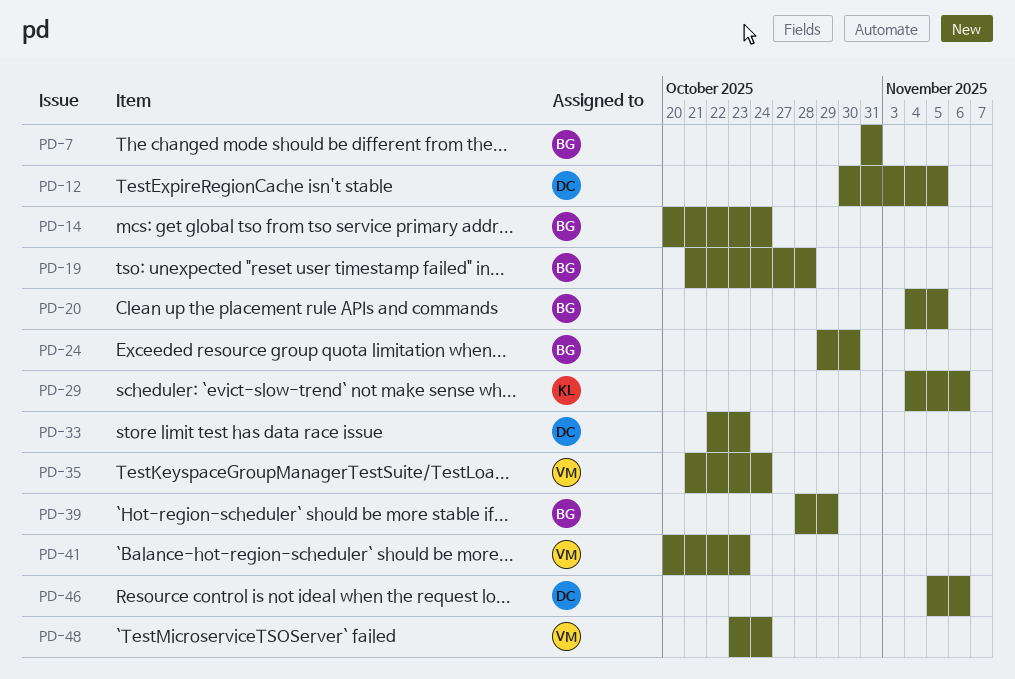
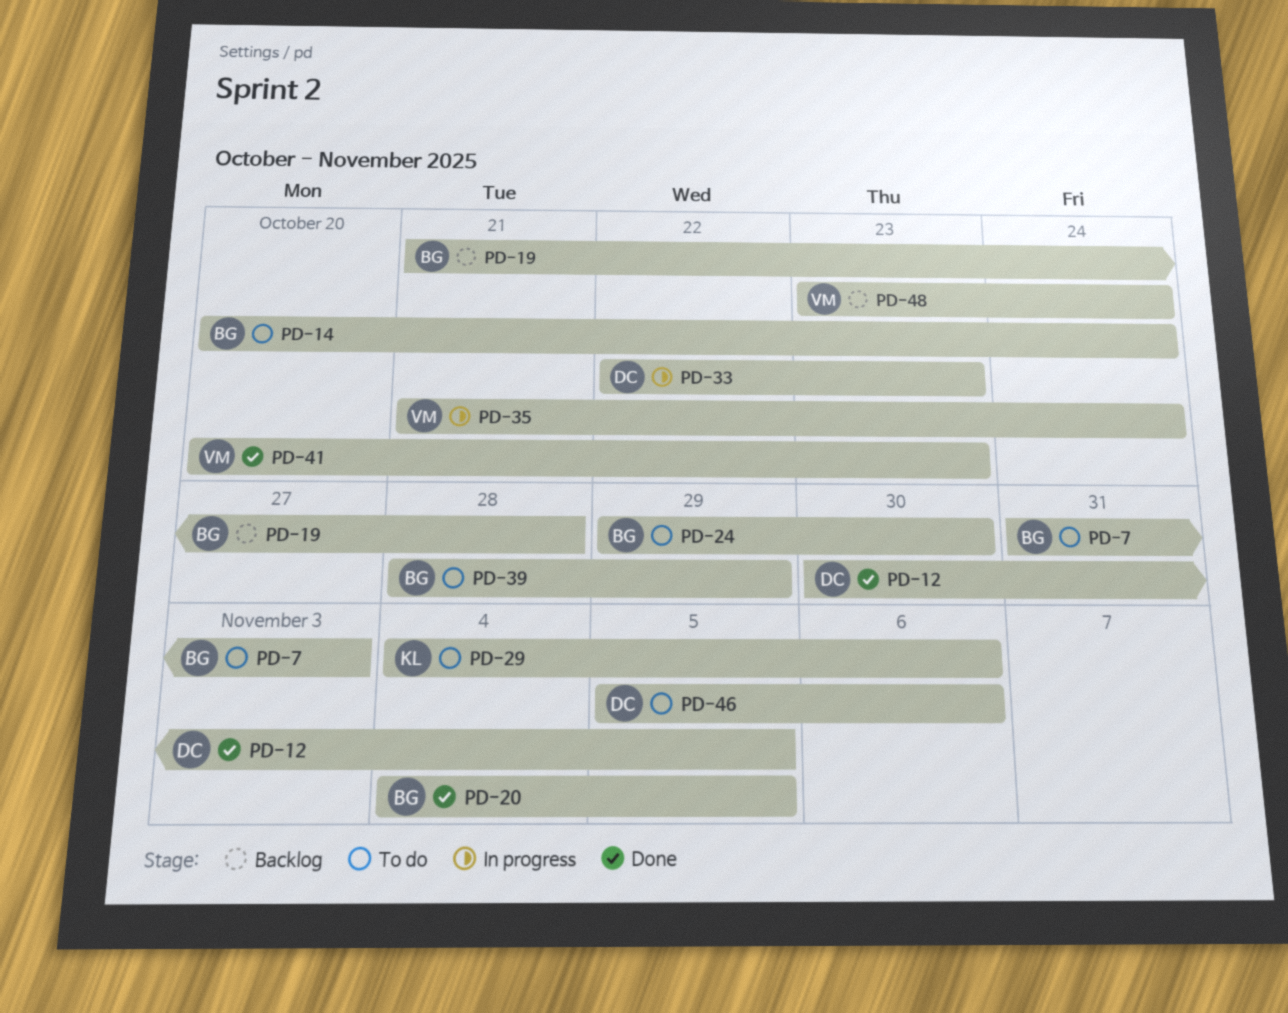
PD-7, due: Oct 31 -> Nov 3

